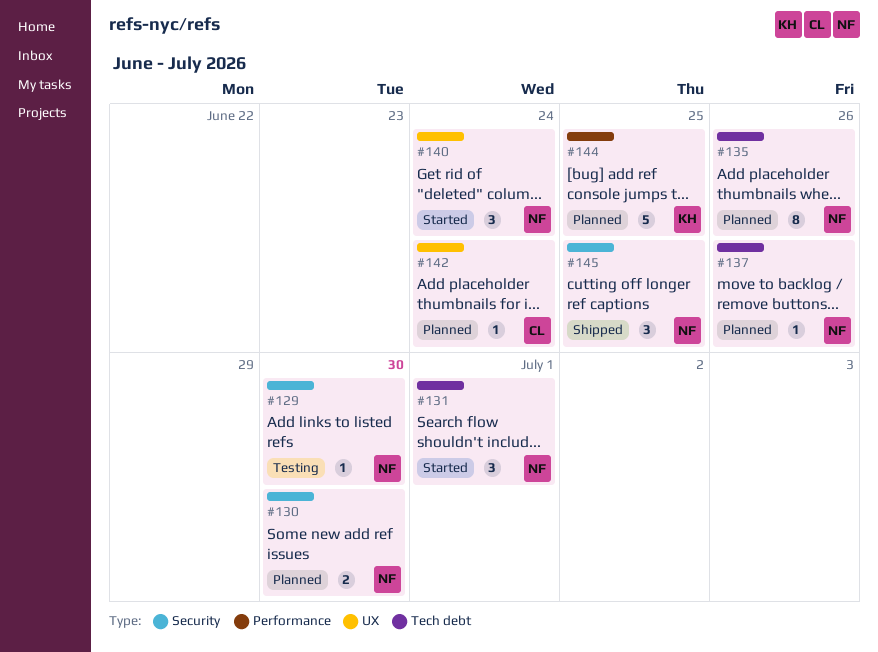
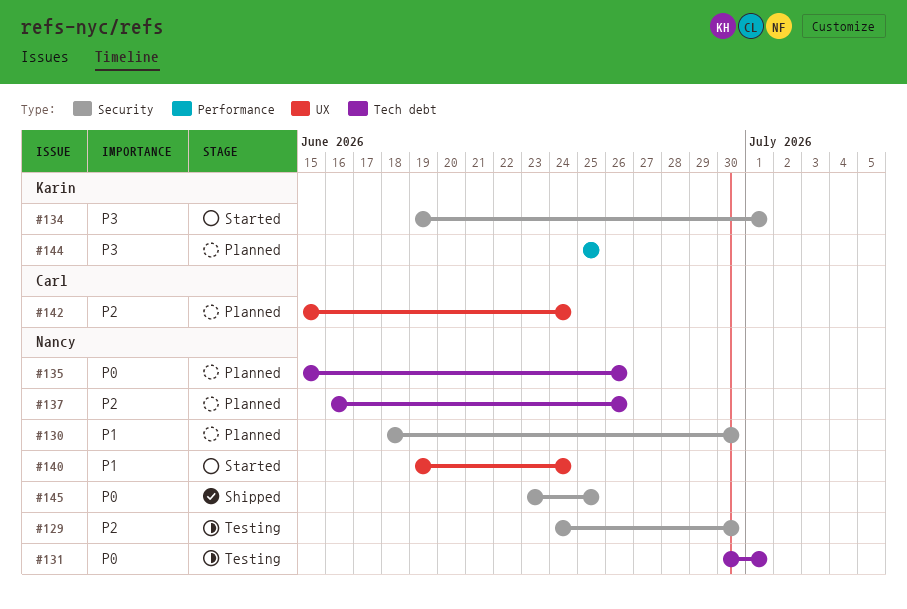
#131, status: Started -> Testing
#134: none -> present

